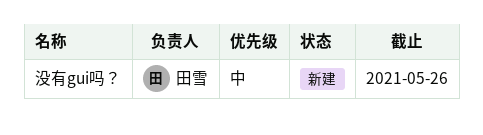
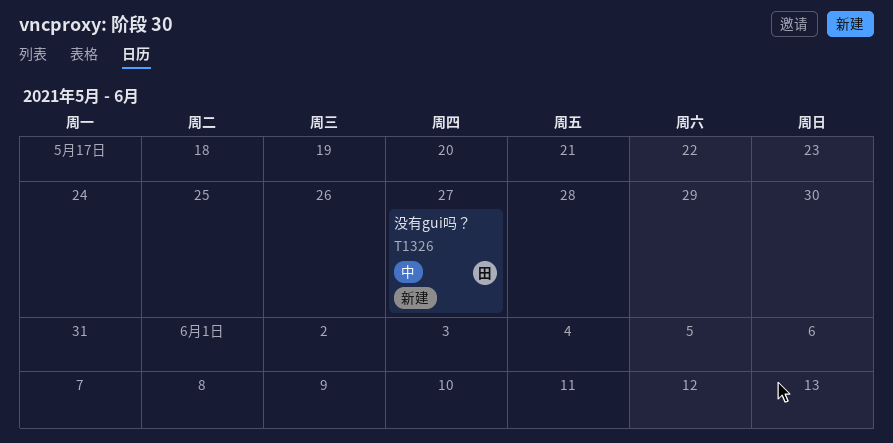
没有gui吗？, due: May 26 -> May 27

